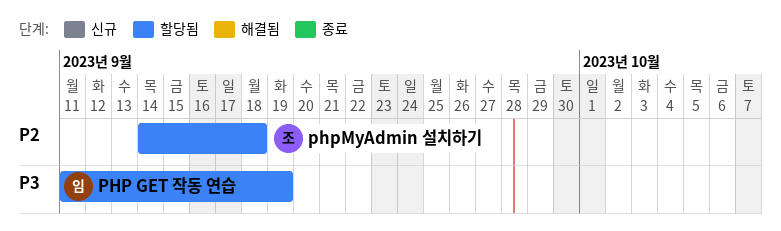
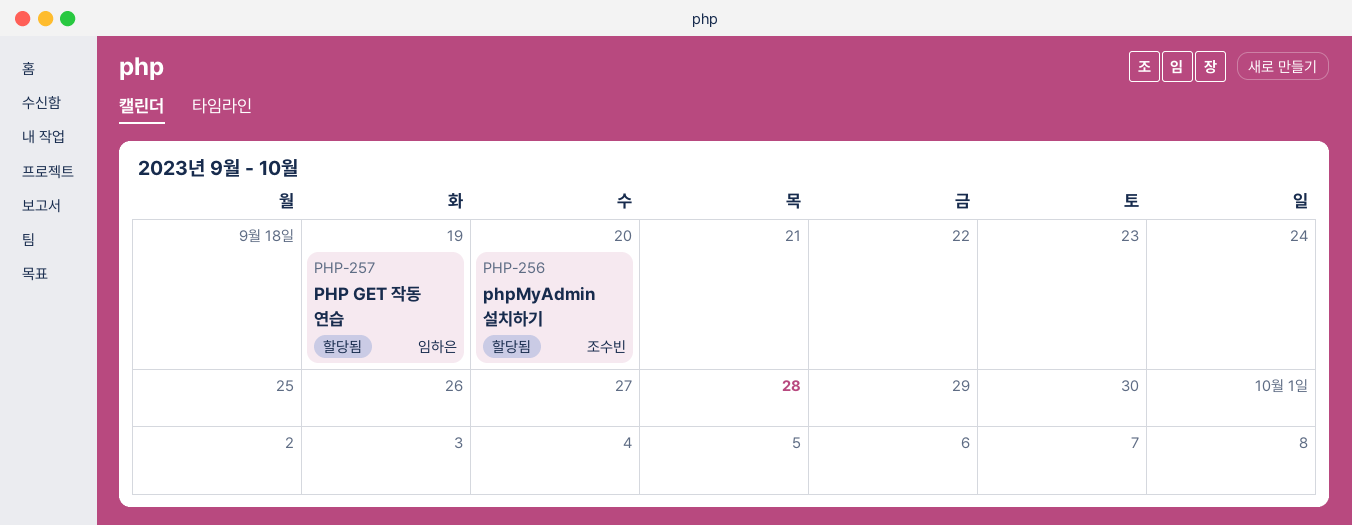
phpMyAdmin 설치하기, due: Sep 18 -> Sep 20

